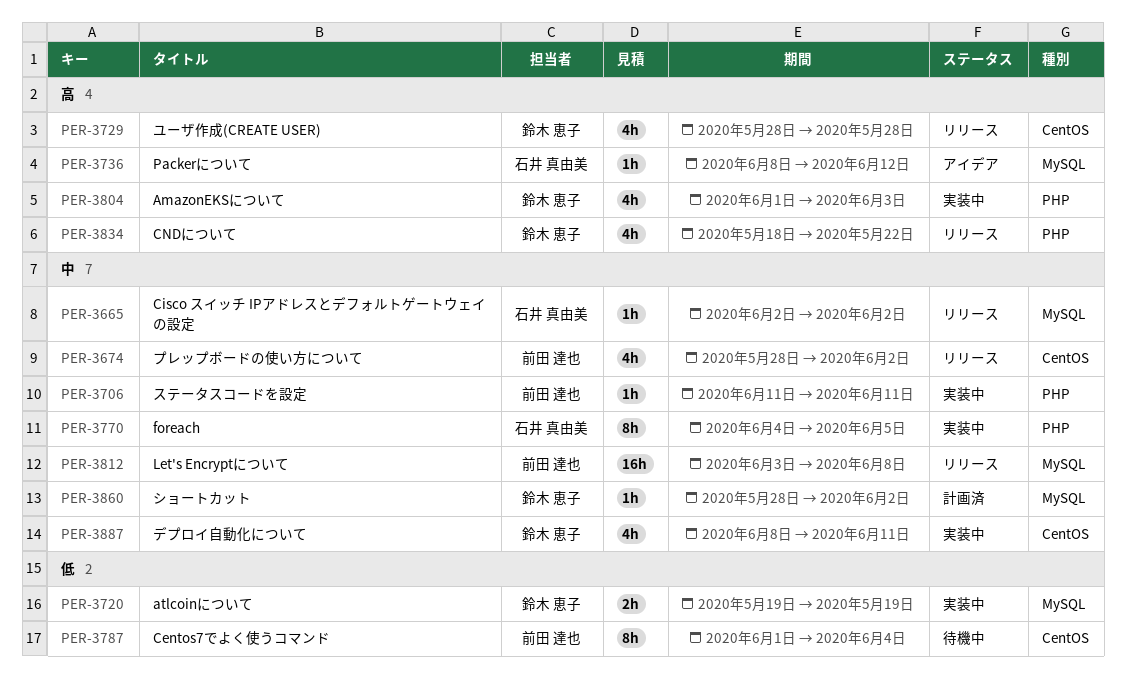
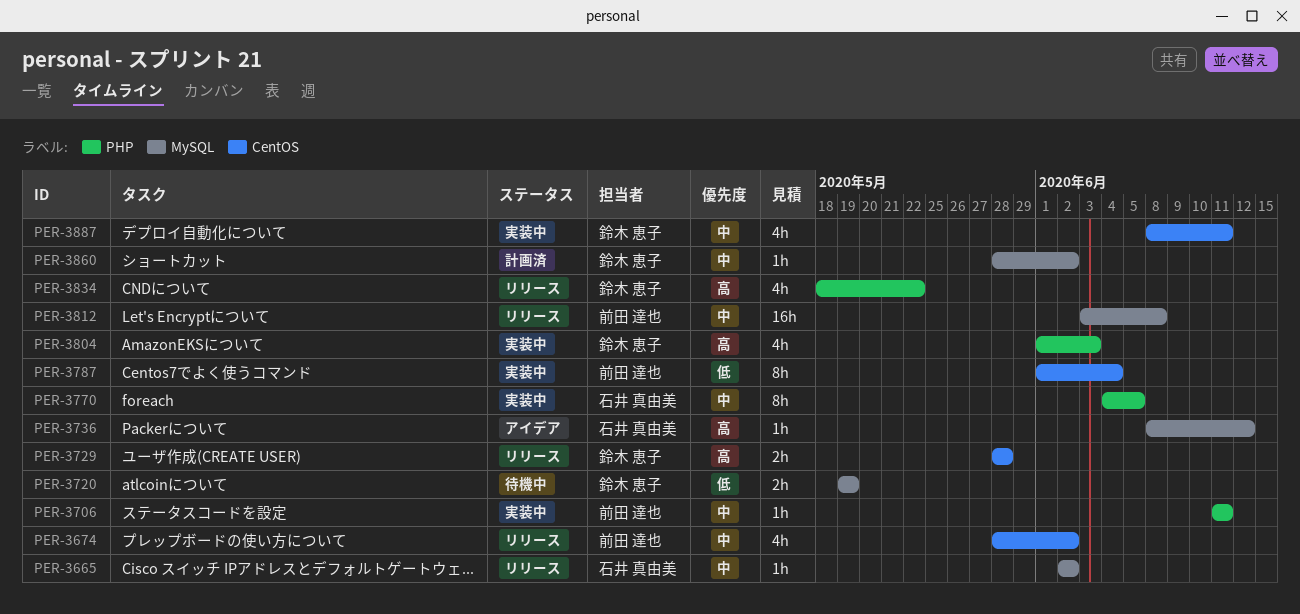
PER-3720, status: 実装中 -> 待機中
PER-3729, estimate: 4h -> 2h
PER-3787, status: 待機中 -> 実装中

